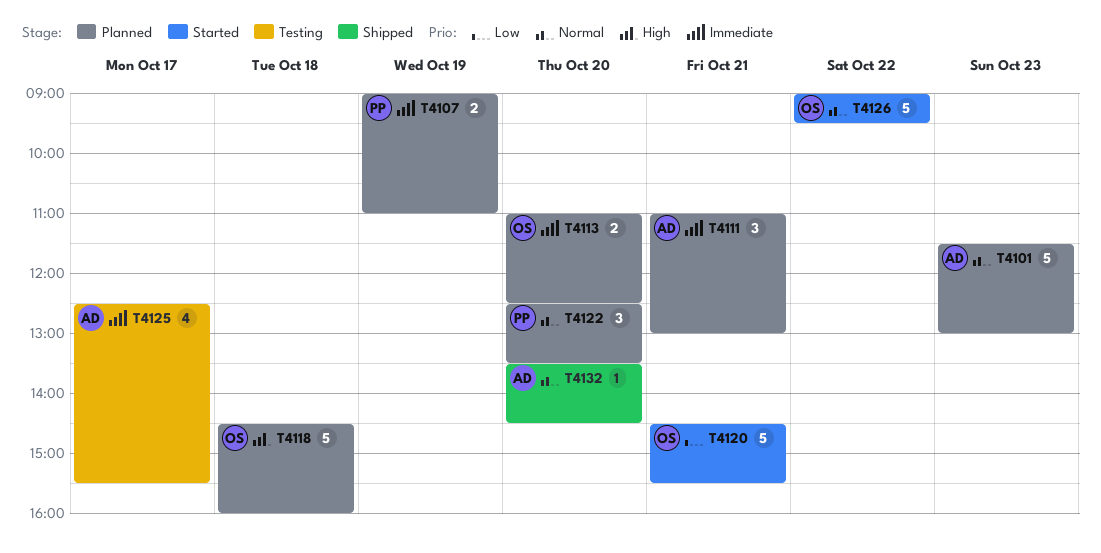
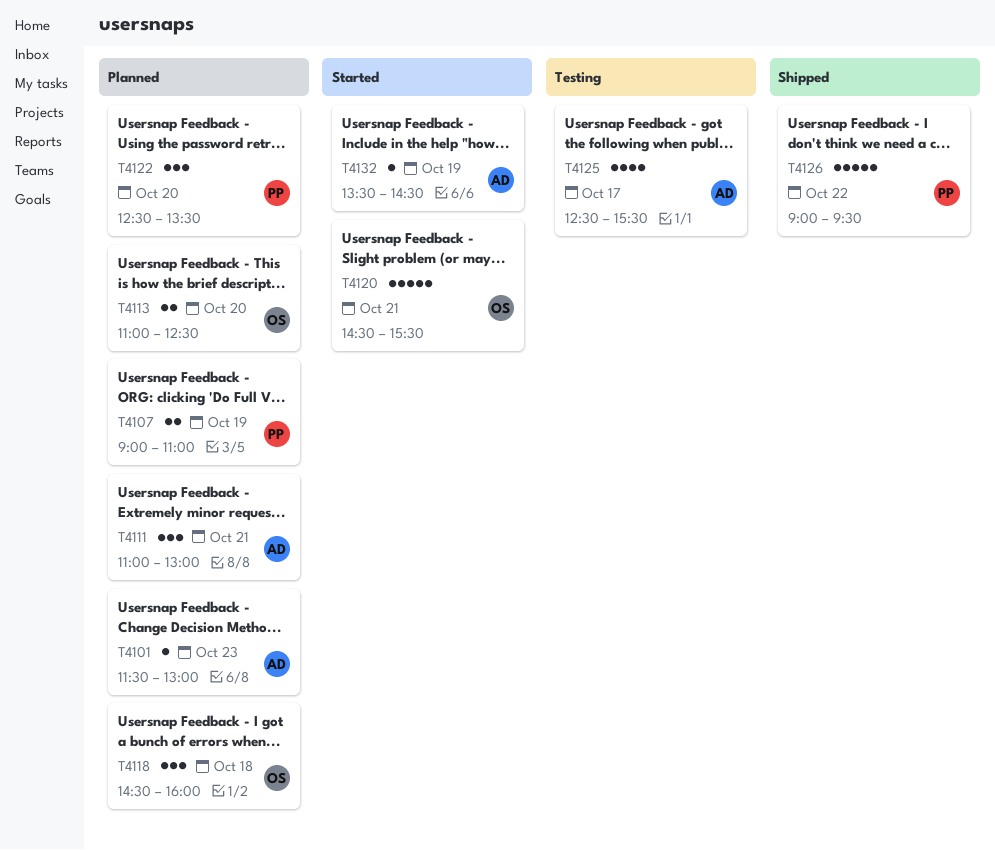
T4101, estimate: 5 -> 1
T4118, estimate: 5 -> 3
T4126, status: Started -> Shipped
T4126, owner: OS -> PP
T4132, status: Shipped -> Started
T4132, day: Oct 20 -> Oct 19

